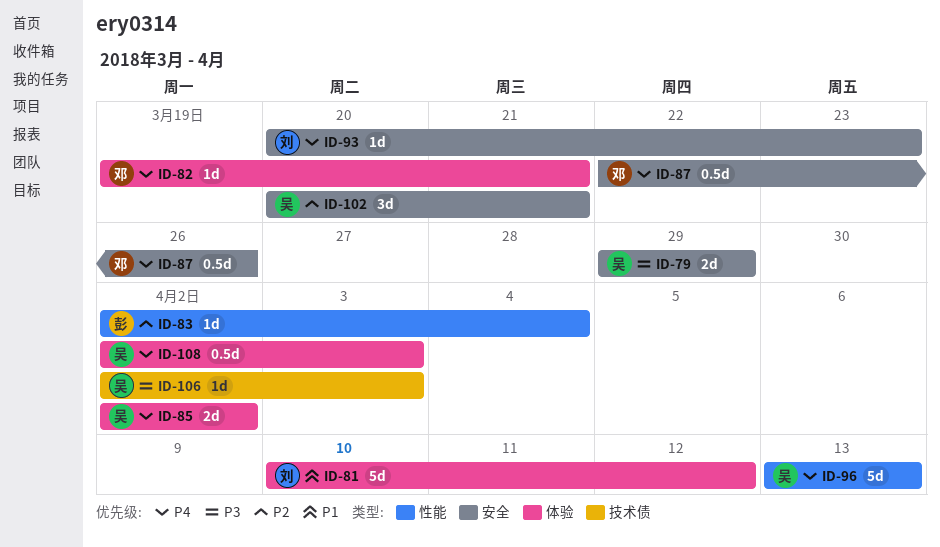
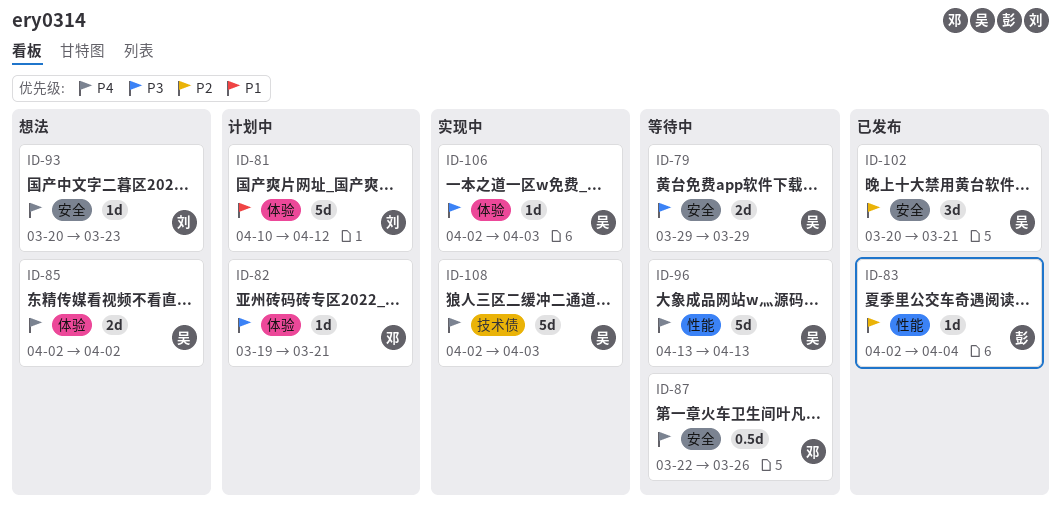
ID-82, priority: P4 -> P3
ID-106, label: 技术债 -> 体验
ID-108, label: 体验 -> 技术债
ID-108, estimate: 0.5d -> 5d

